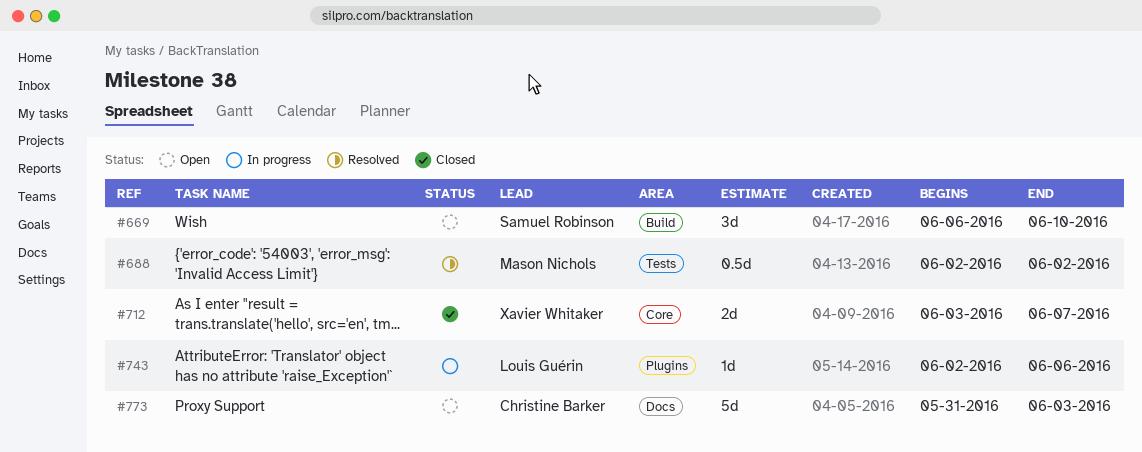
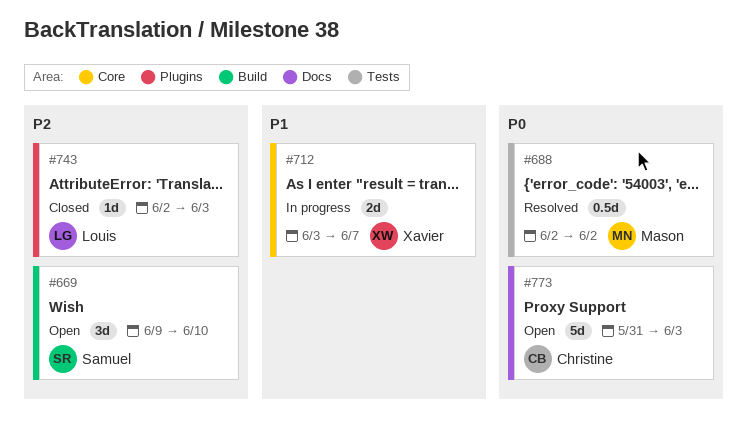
#669, start: Jun 6 -> Jun 9
#712, status: Closed -> In progress
#743, status: In progress -> Closed
#743, due: Jun 6 -> Jun 3

